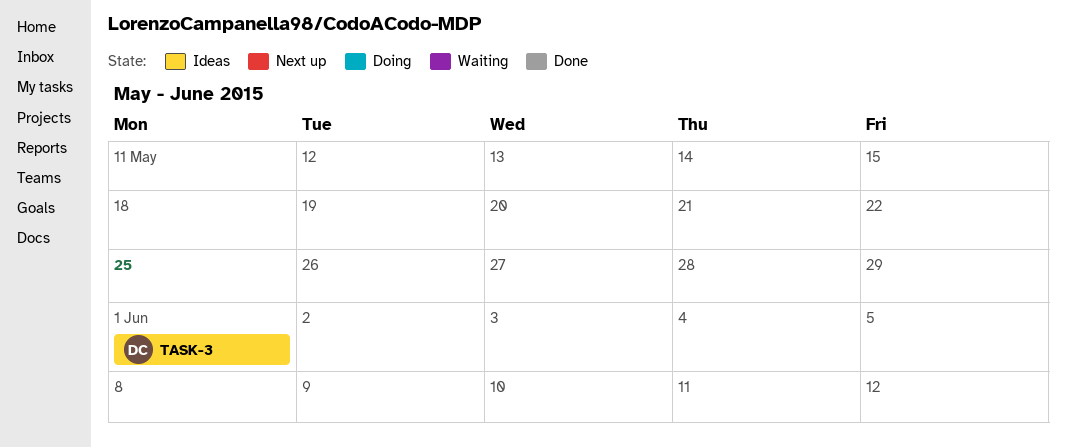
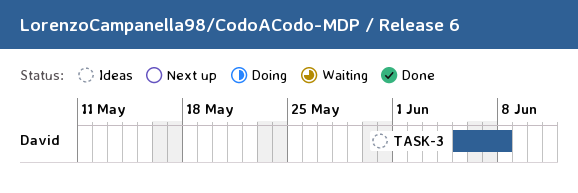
TASK-3, start: Jun 1 -> Jun 5
TASK-3, due: Jun 1 -> Jun 8

